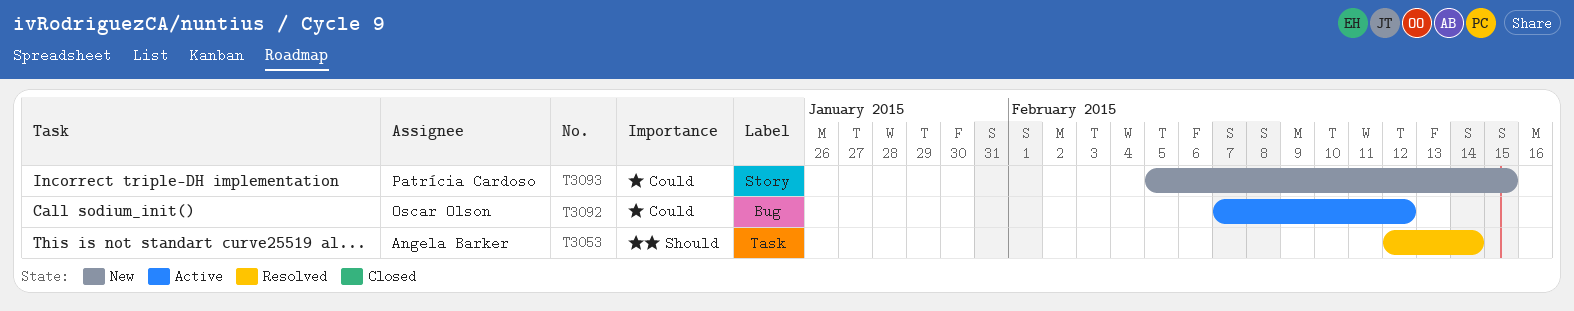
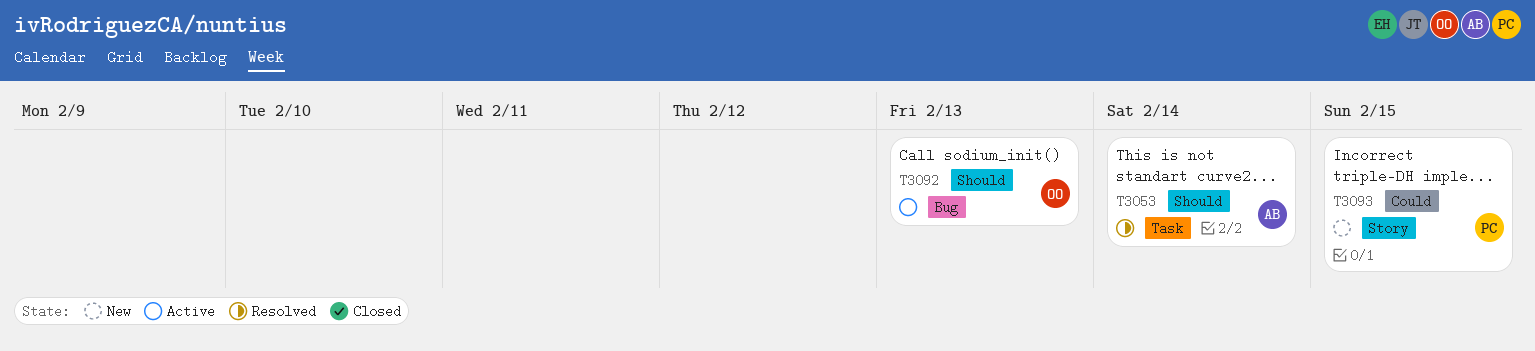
T3092, priority: Could -> Should
T3092, due: Feb 12 -> Feb 13

